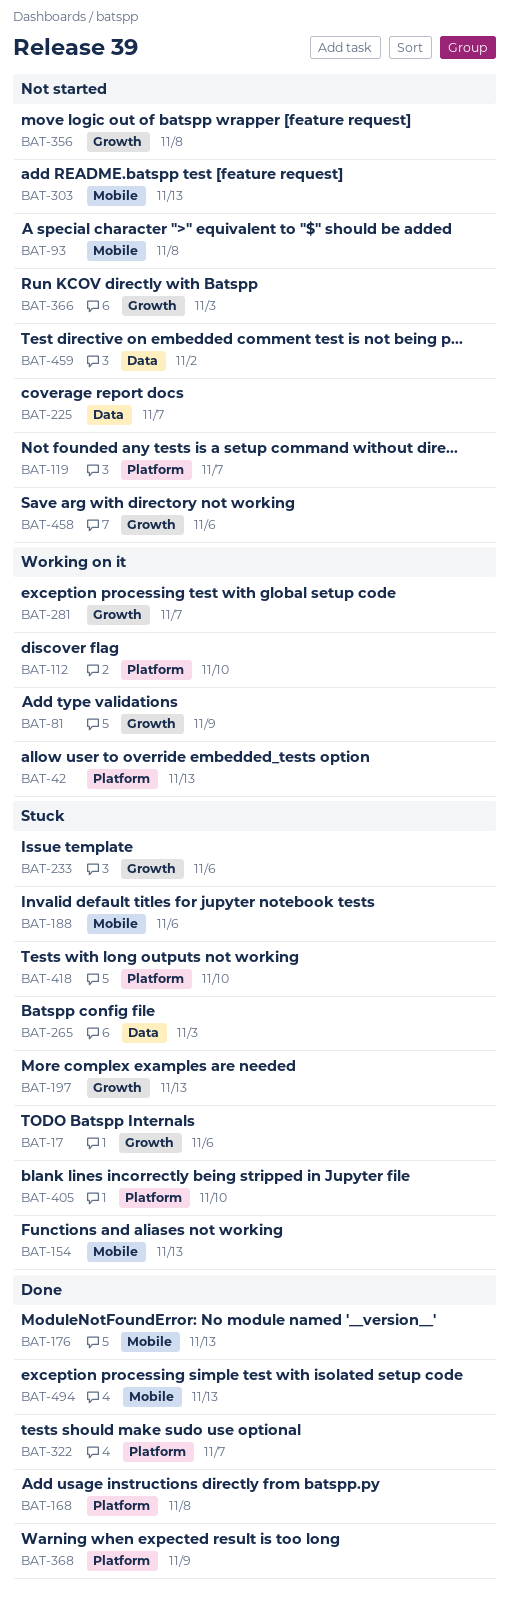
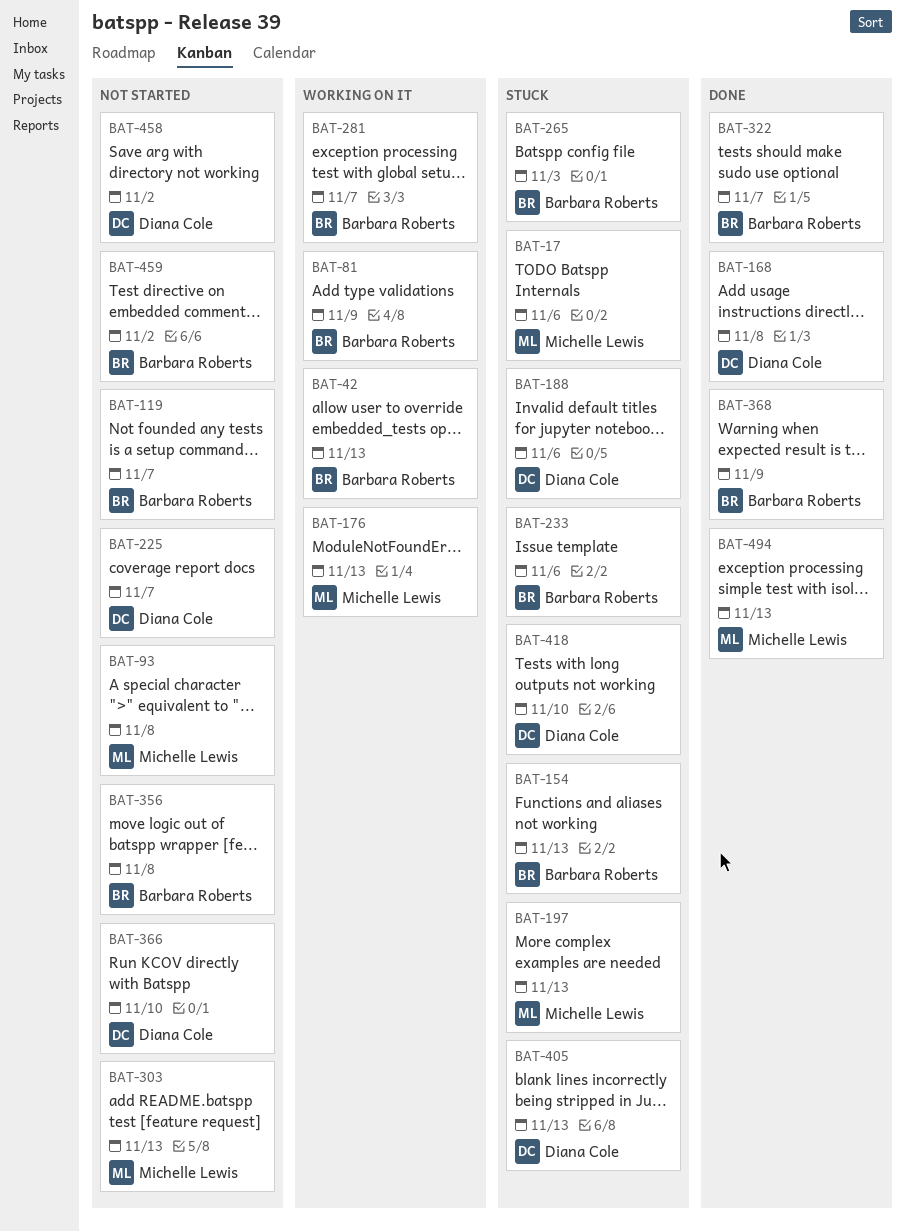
BAT-112: present -> none
BAT-176, status: Done -> Working on it
BAT-366, due: Nov 3 -> Nov 10
BAT-405, due: Nov 10 -> Nov 13
BAT-458, due: Nov 6 -> Nov 2

